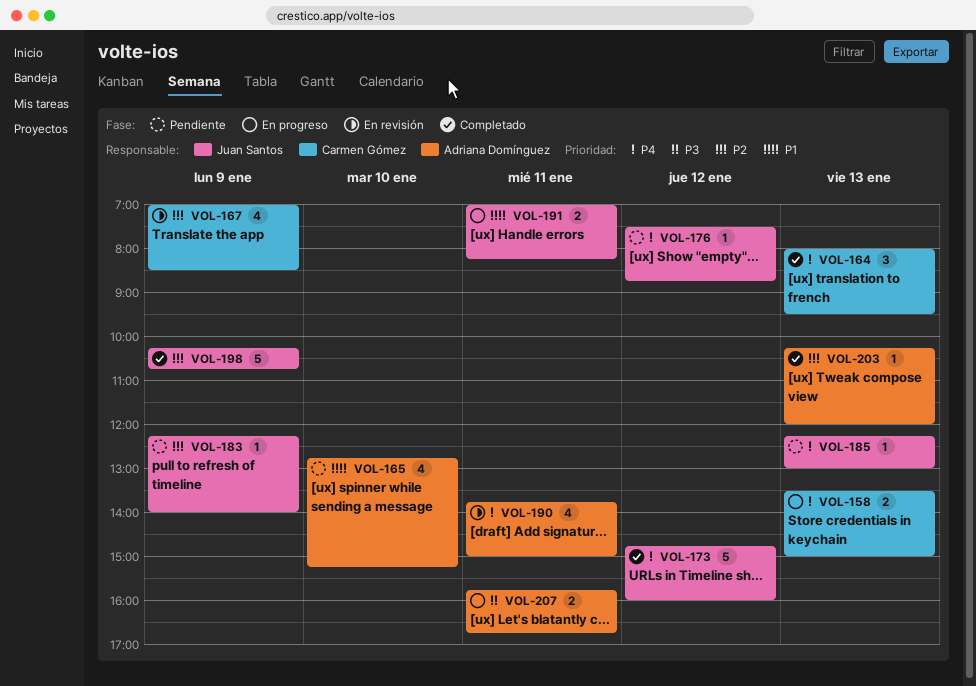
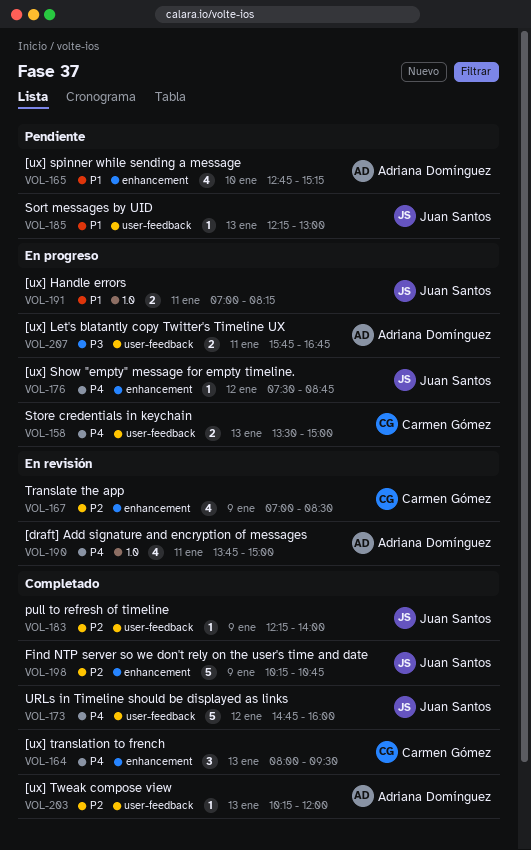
VOL-176, status: Pendiente -> En progreso
VOL-183, status: Pendiente -> Completado
VOL-185, priority: P4 -> P1

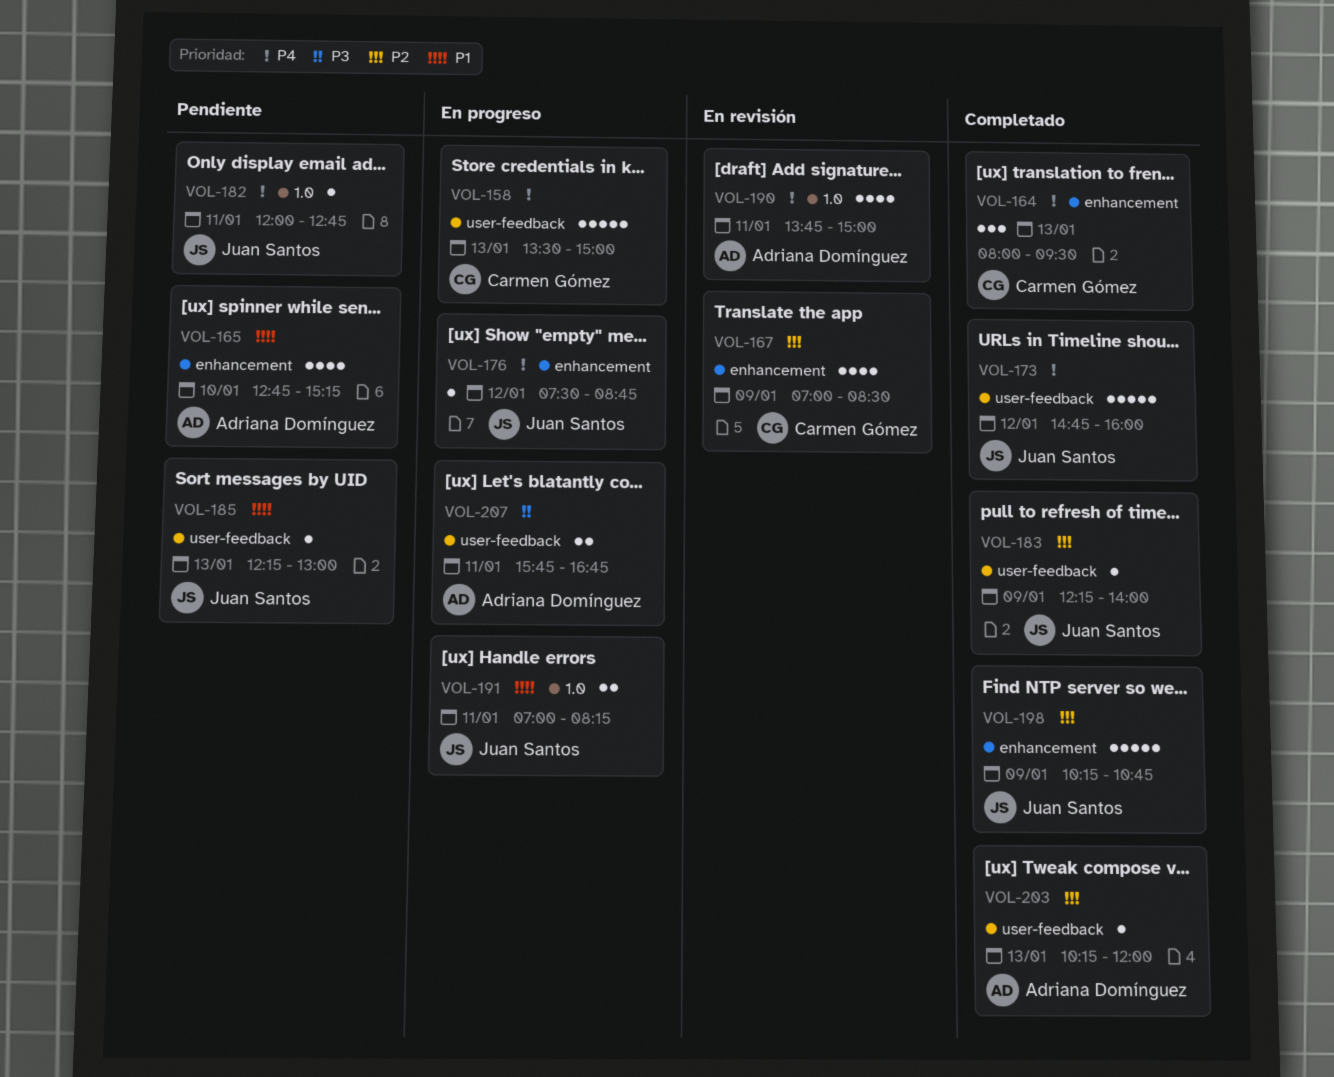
VOL-158, estimate: 2 -> 5
VOL-182: none -> present

